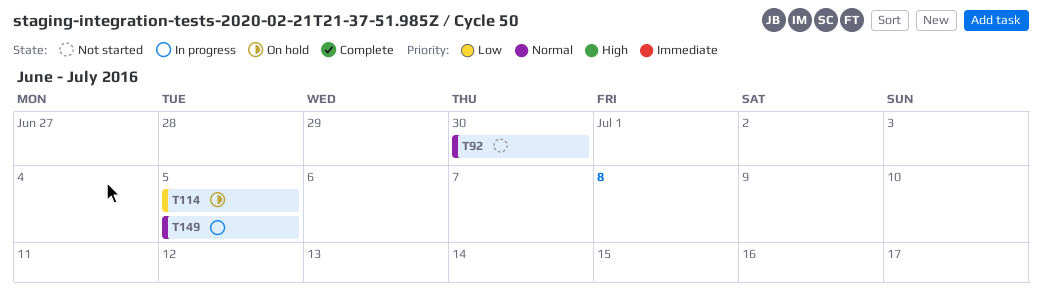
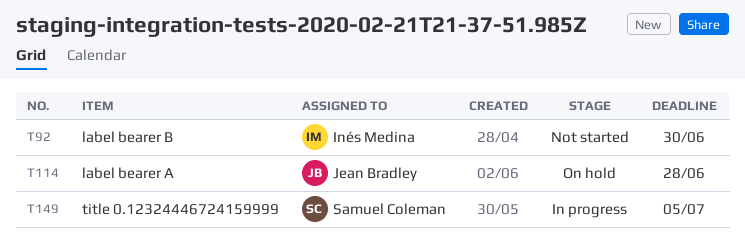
T114, due: Jul 5 -> Jun 28

